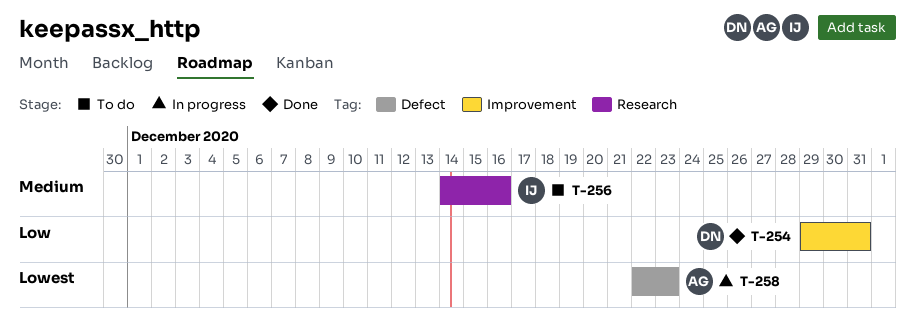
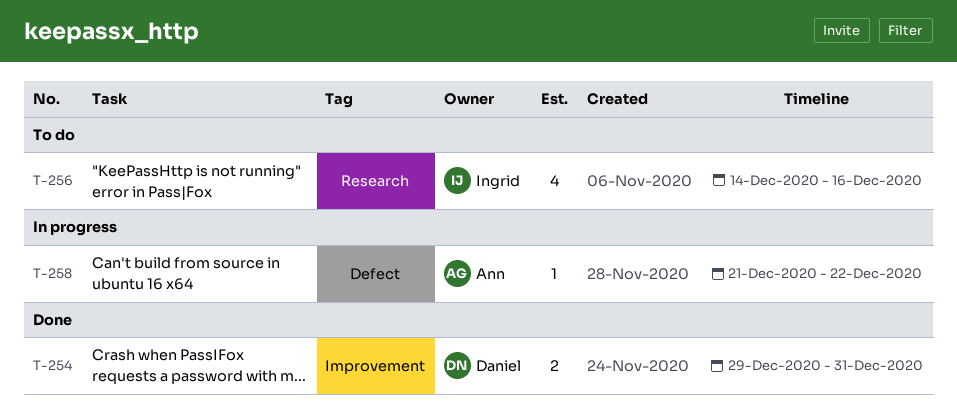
T-258, start: Dec 22 -> Dec 21
T-258, due: Dec 23 -> Dec 22

